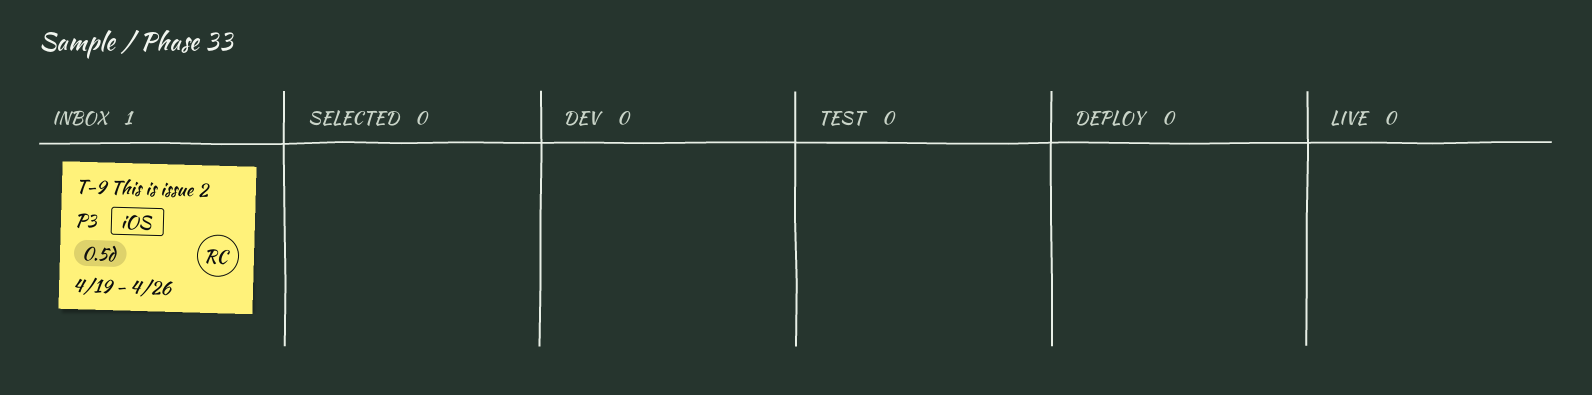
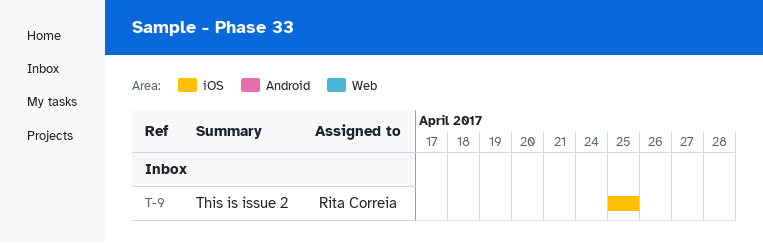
T-9, start: Apr 19 -> Apr 25
T-9, due: Apr 26 -> Apr 25

